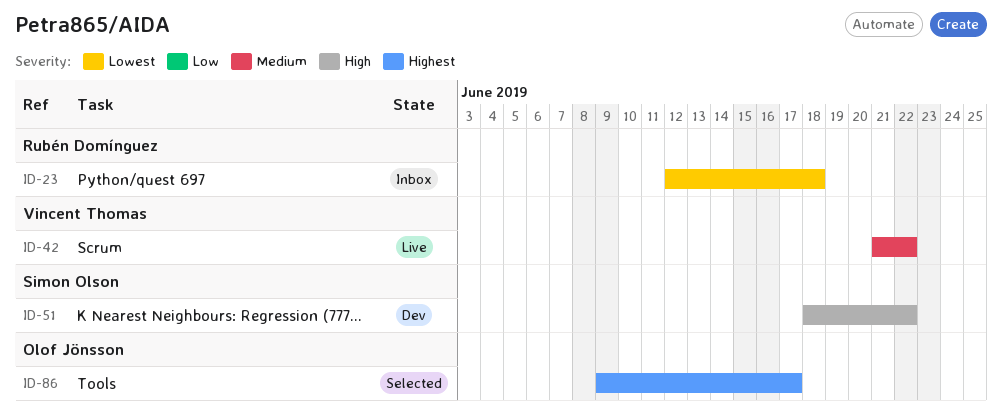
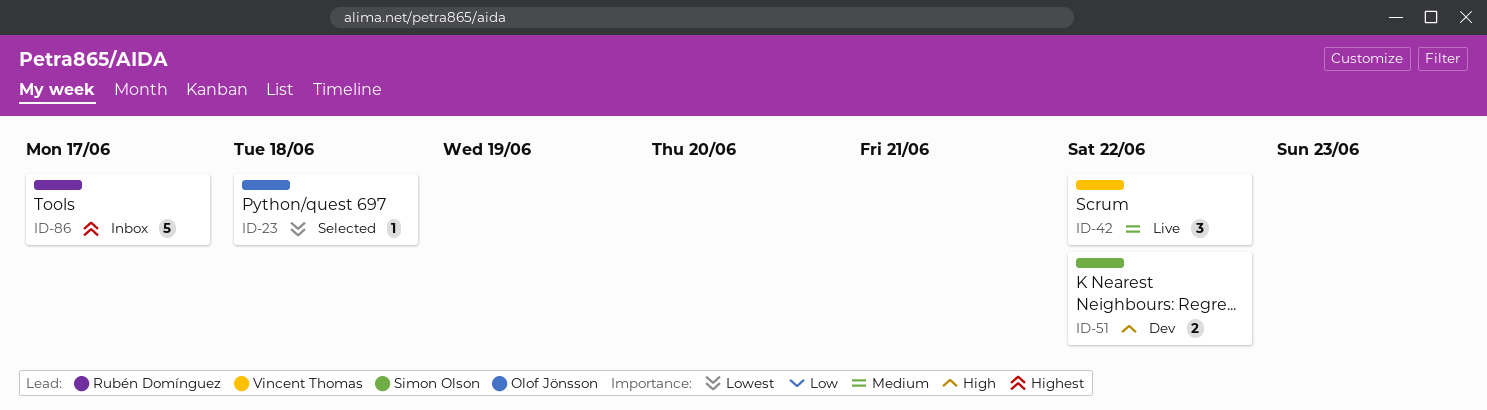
ID-23, status: Inbox -> Selected
ID-23, owner: Rubén Domínguez -> Olof Jönsson
ID-86, status: Selected -> Inbox
ID-86, owner: Olof Jönsson -> Rubén Domínguez

